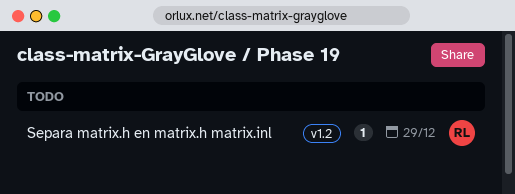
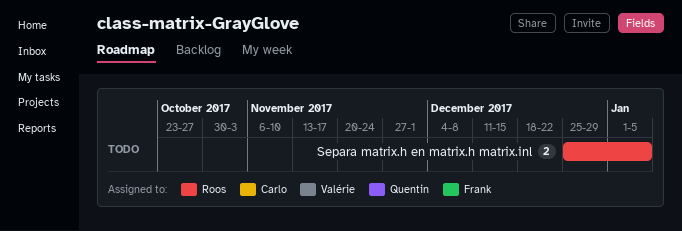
Separa matrix.h en matrix.h matrix.inl, estimate: 1 -> 2
Separa matrix.h en matrix.h matrix.inl, due: Dec 29 -> Jan 5

